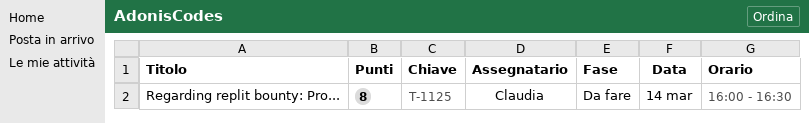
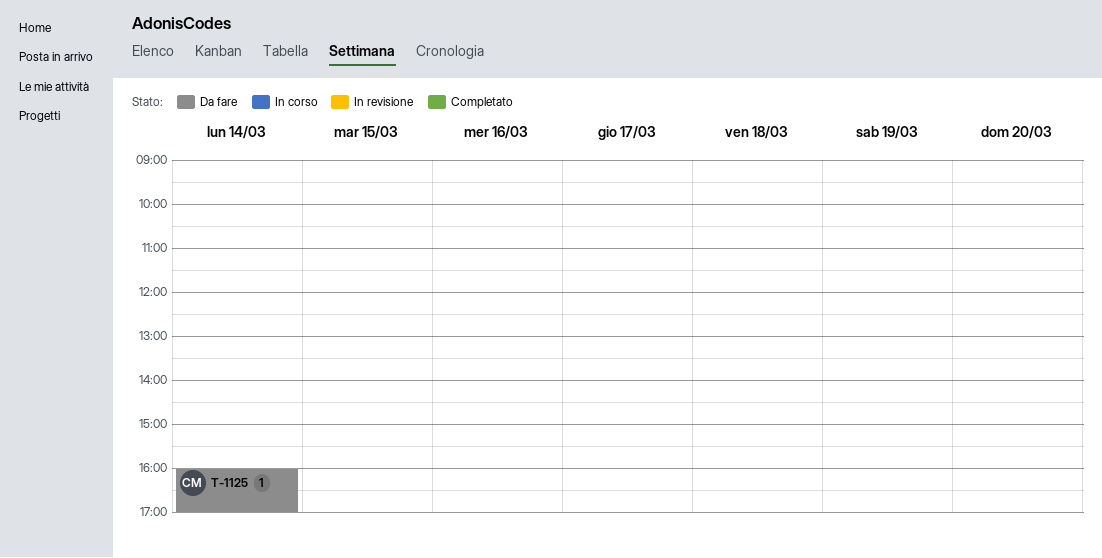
T-1125, estimate: 8 -> 1
T-1125, ends: 16:30 -> 17:00

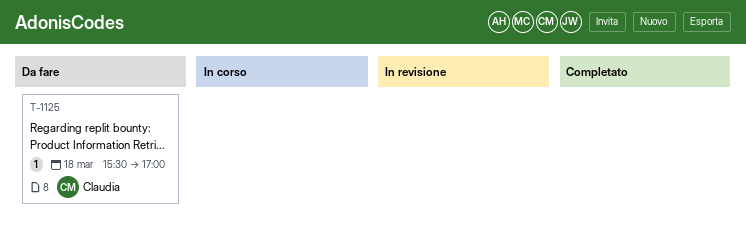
T-1125, day: Mar 14 -> Mar 18
T-1125, begins: 16:00 -> 15:30

